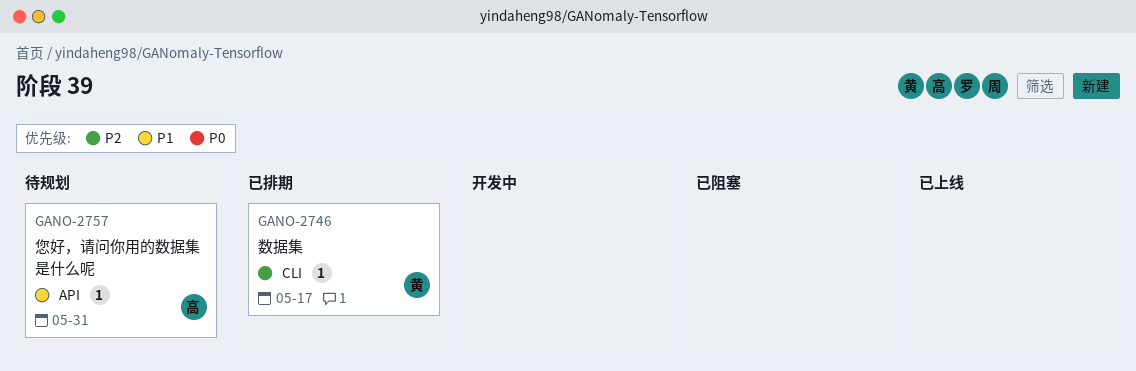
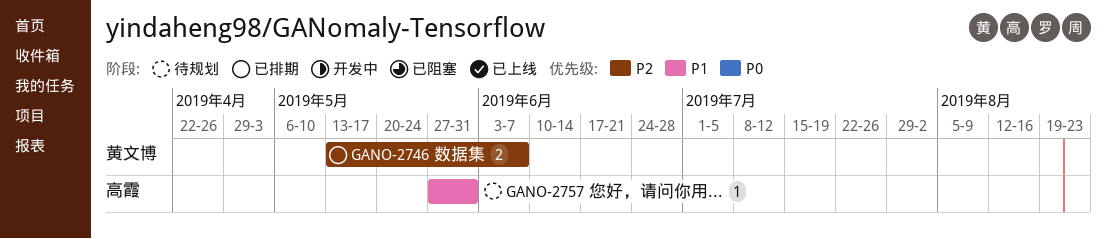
GANO-2746, estimate: 1 -> 2
GANO-2746, due: May 17 -> Jun 7

